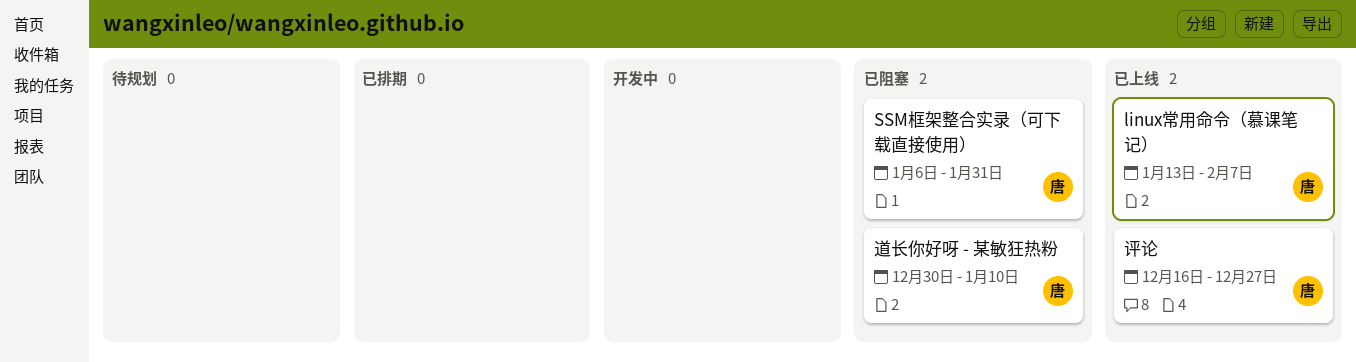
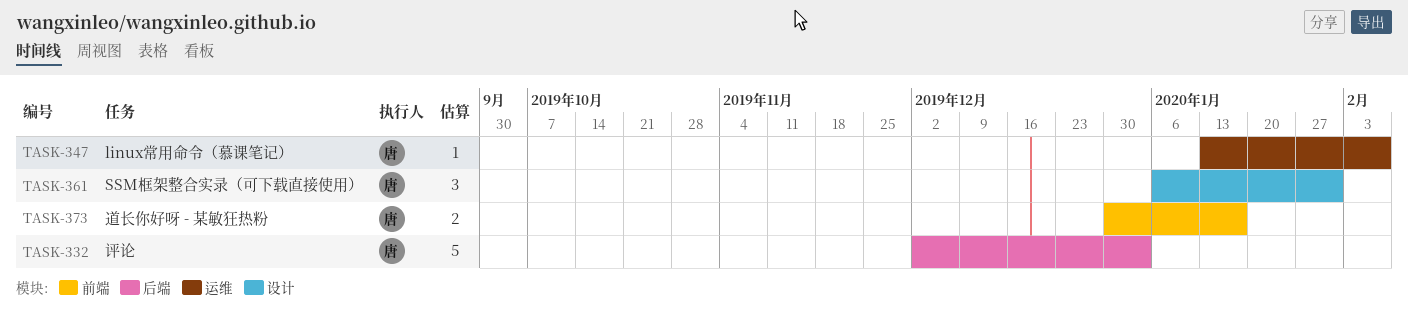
评论, start: Dec 16 -> Dec 2
评论, due: Dec 27 -> Jan 3
道长你好呀 - 某敏狂热粉, due: Jan 10 -> Jan 17

